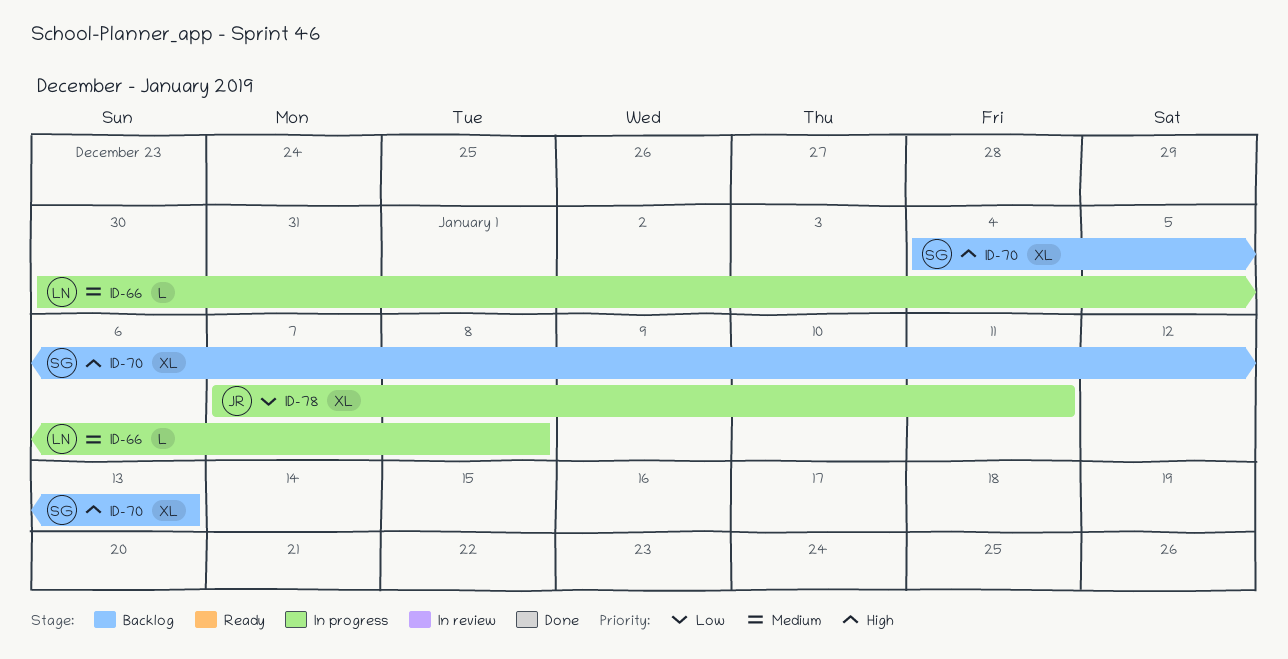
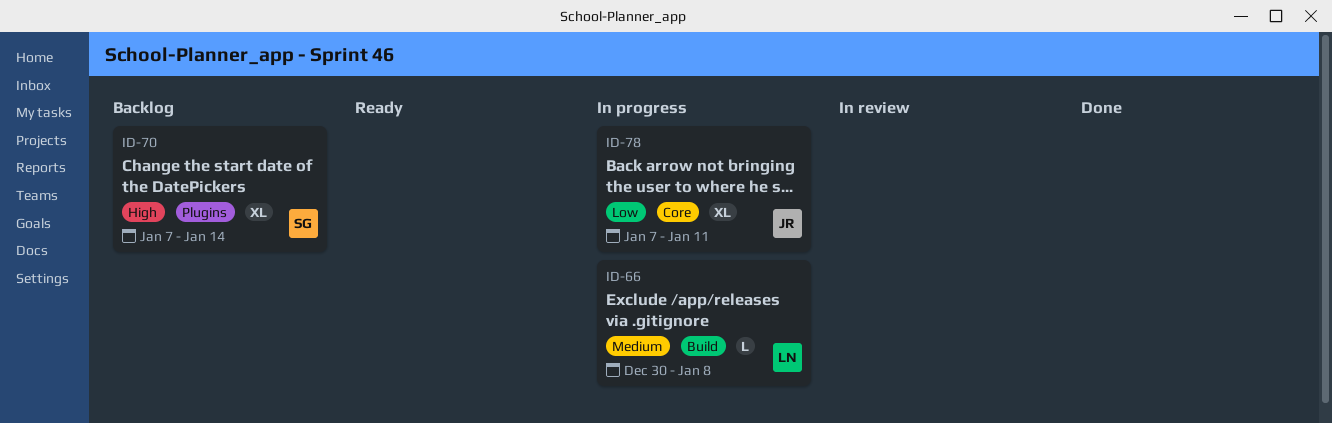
ID-70, start: Jan 4 -> Jan 7
ID-70, due: Jan 13 -> Jan 14

